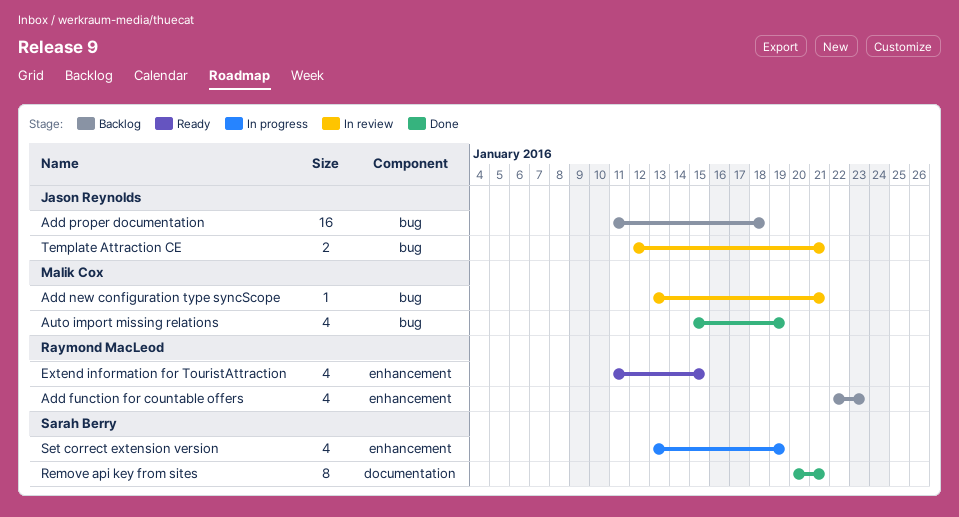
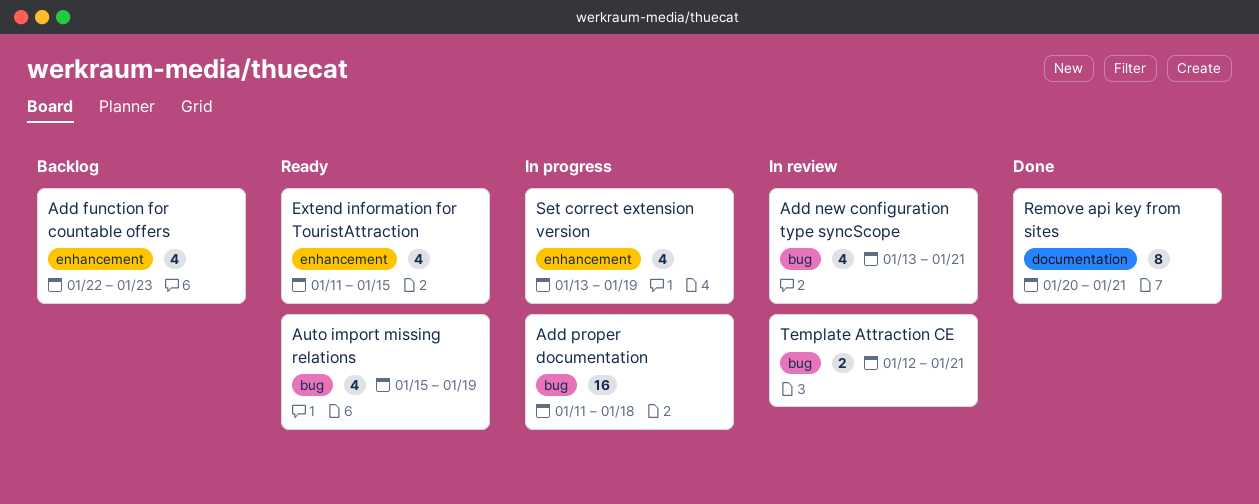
Add new configuration type syncScope, estimate: 1 -> 4
Add proper documentation, status: Backlog -> In progress
Auto import missing relations, status: Done -> Ready

